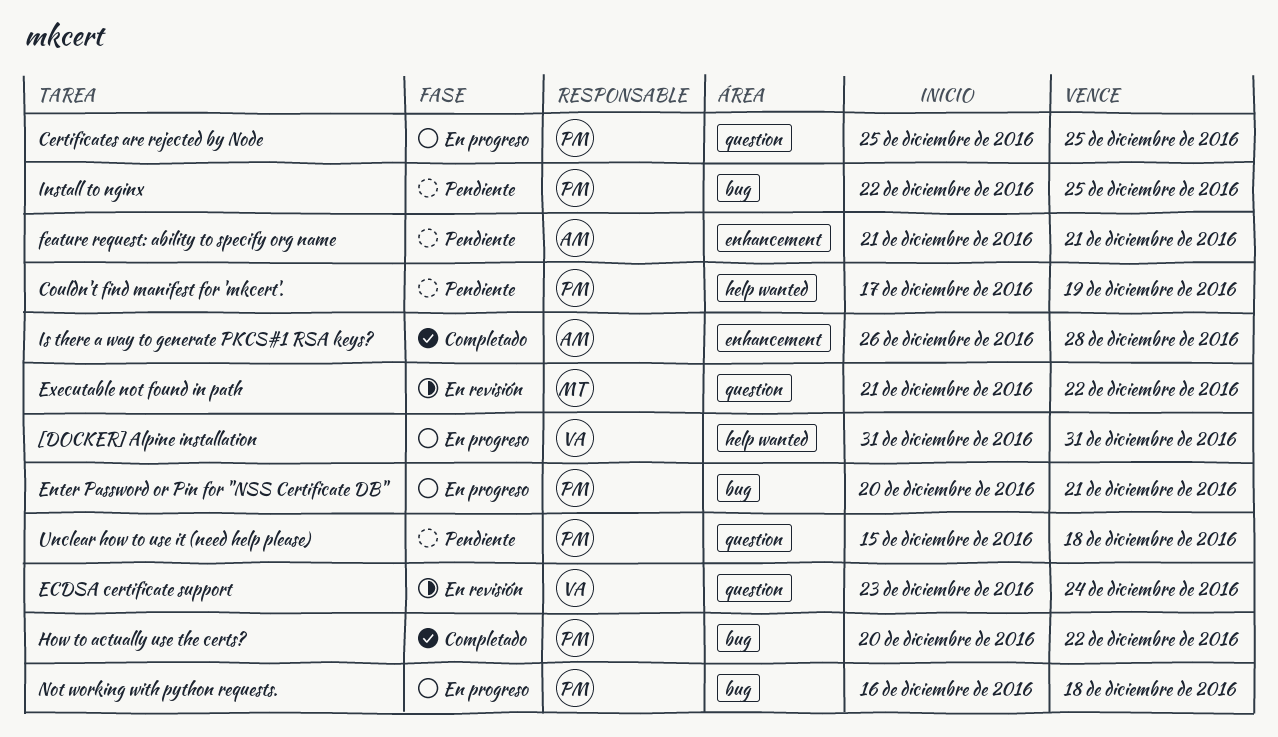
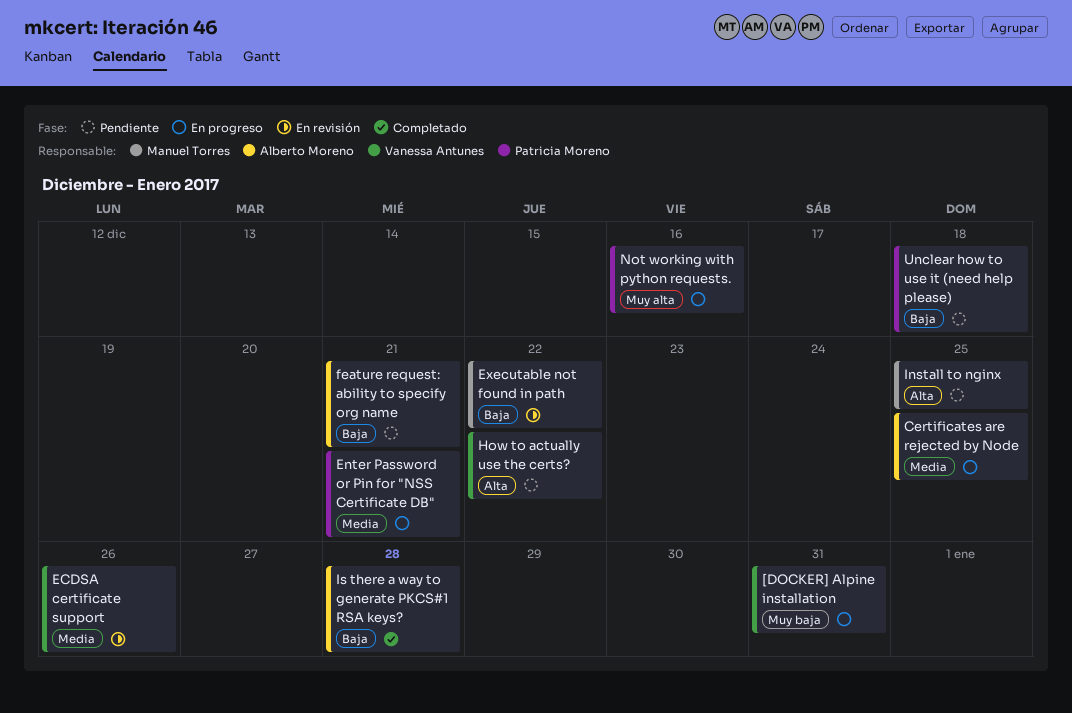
Certificates are rejected by Node, owner: Patricia Moreno -> Alberto Moreno
Couldn't find manifest for 'mkcert'.: present -> none
ECDSA certificate support, due: Dec 24 -> Dec 26
How to actually use the certs?, status: Completado -> Pendiente
How to actually use the certs?, owner: Patricia Moreno -> Vanessa Antunes
Install to nginx, owner: Patricia Moreno -> Manuel Torres
Not working with python requests., due: Dec 18 -> Dec 16

